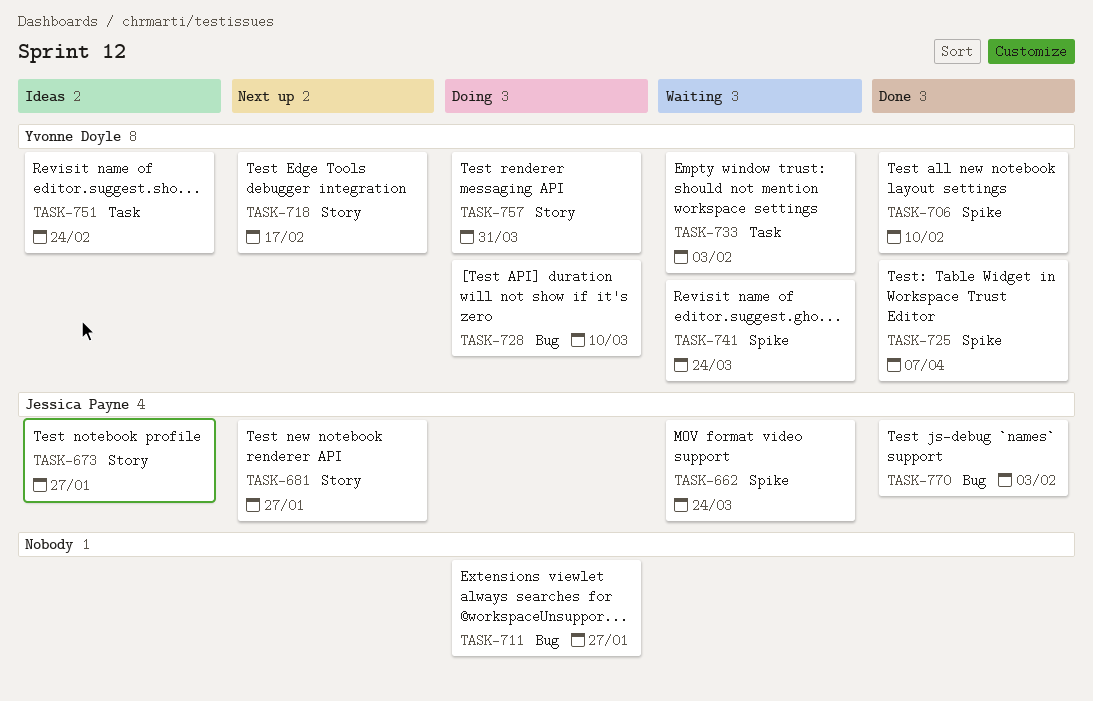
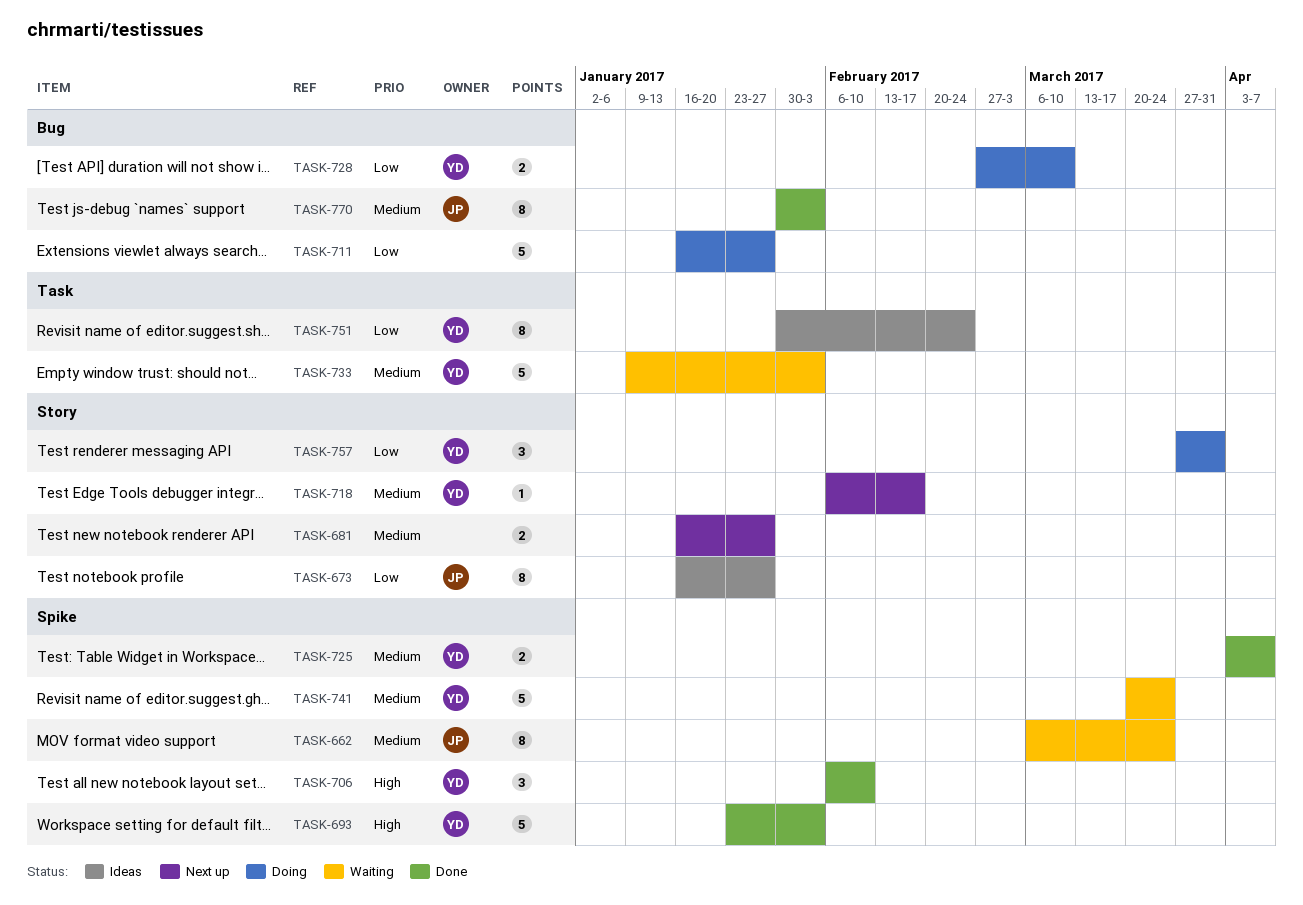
TASK-681, owner: Jessica Payne -> none
TASK-693: none -> present

